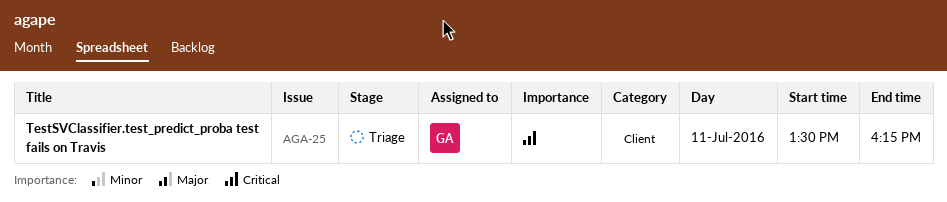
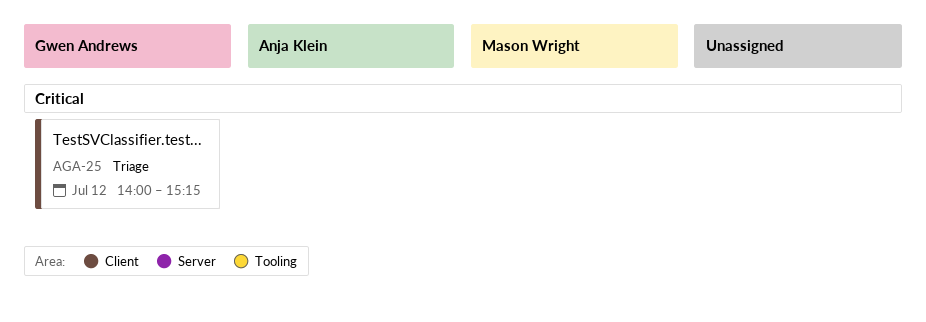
AGA-25, day: Jul 11 -> Jul 12
AGA-25, begins: 13:30 -> 14:00
AGA-25, ends: 16:15 -> 15:15

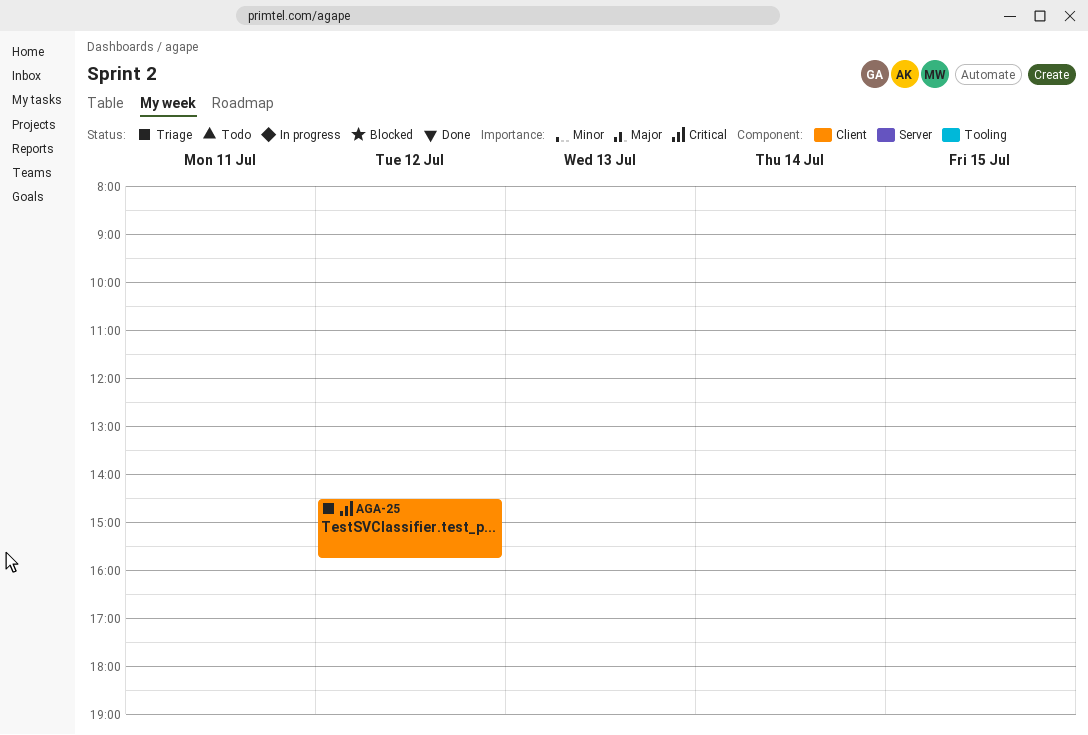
AGA-25, begins: 14:00 -> 14:30
AGA-25, ends: 15:15 -> 15:45

